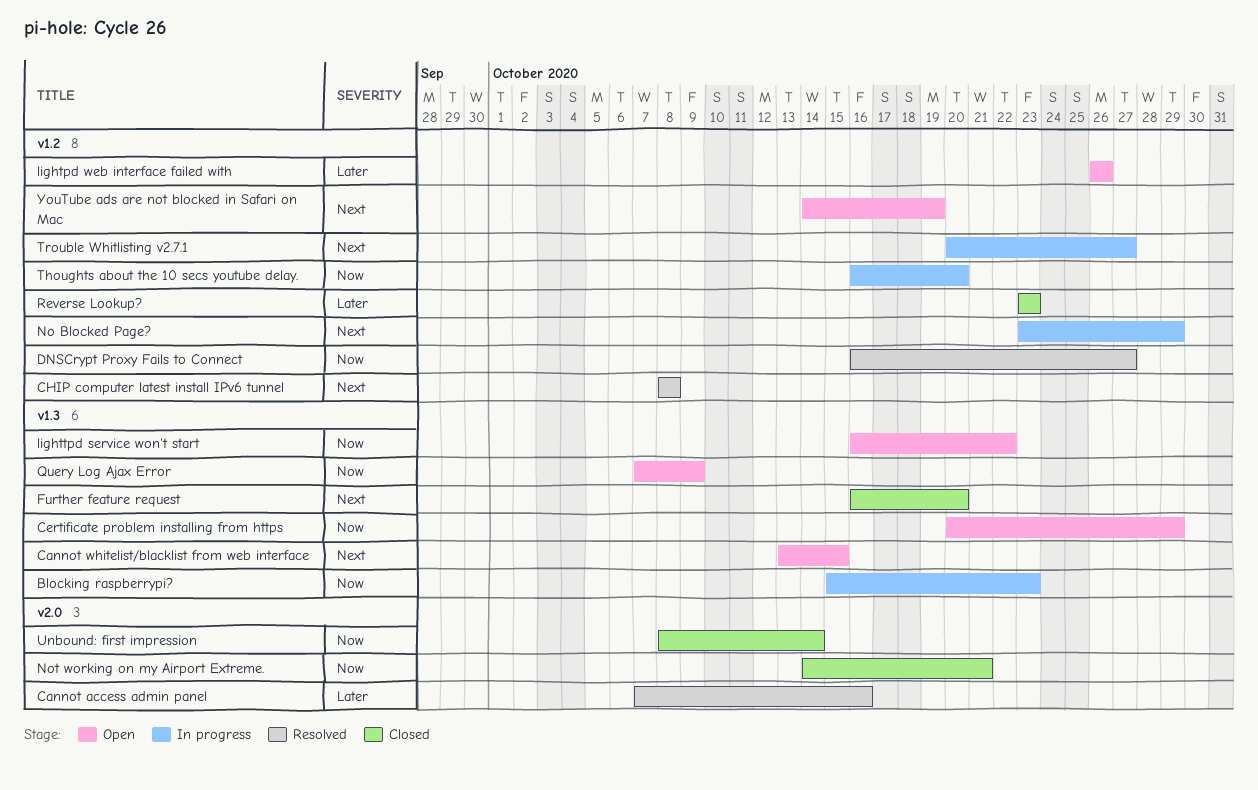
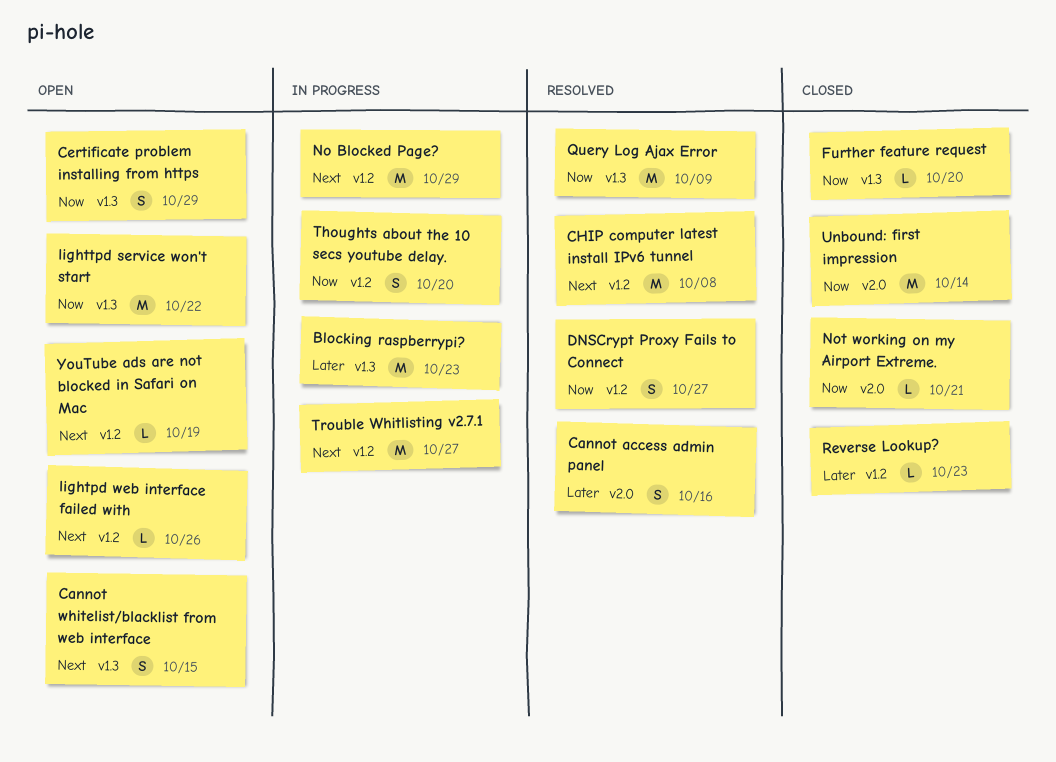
Blocking raspberrypi?, priority: Now -> Later
Further feature request, priority: Next -> Now
lightpd web interface failed with, priority: Later -> Next
Query Log Ajax Error, status: Open -> Resolved

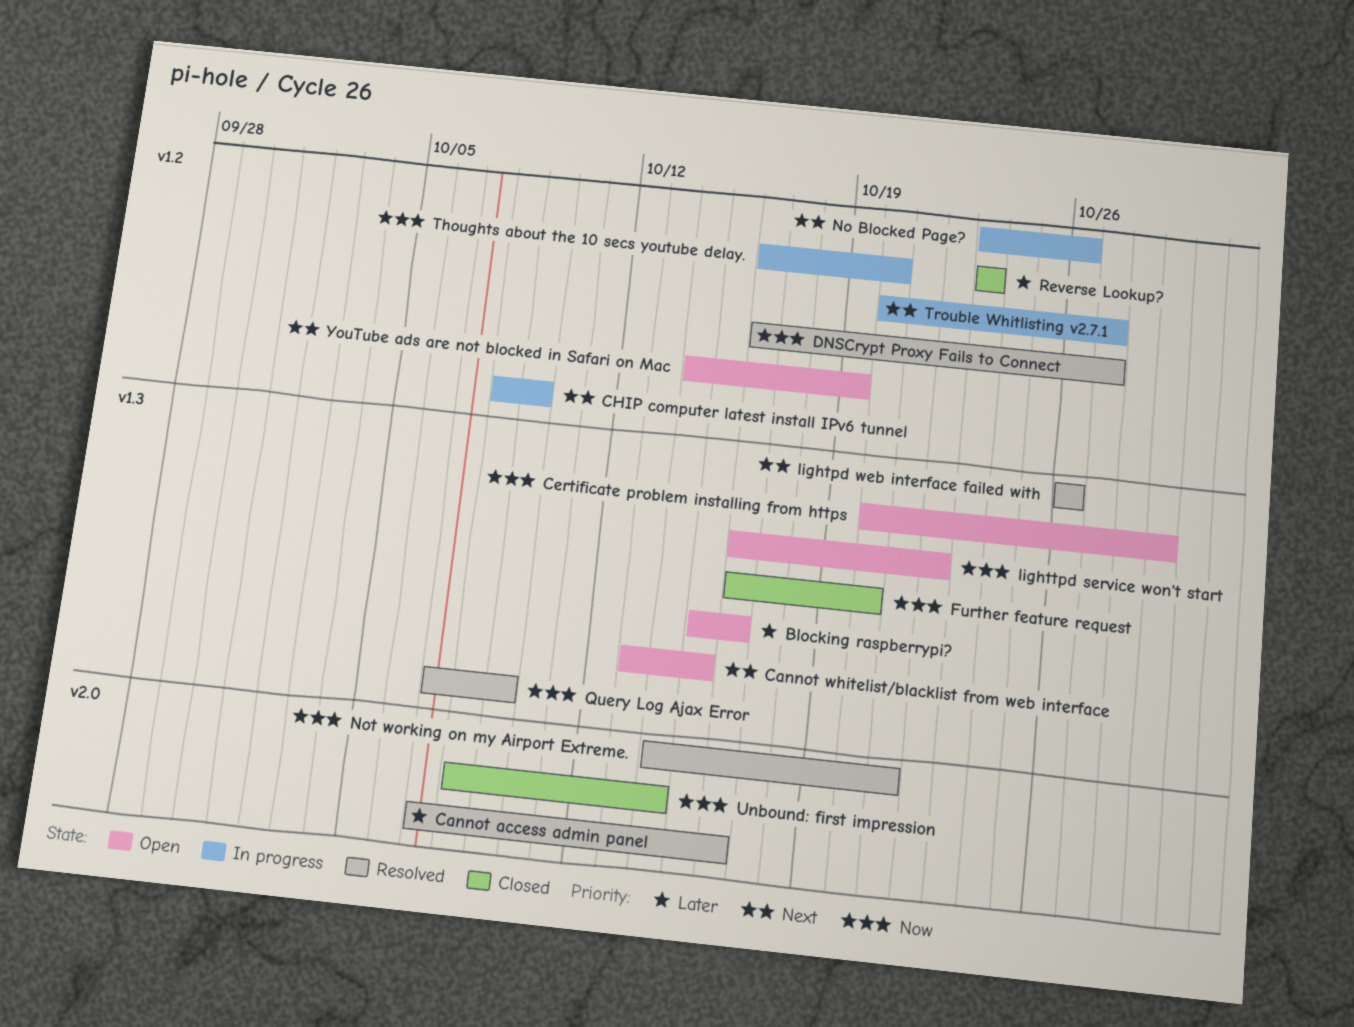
Blocking raspberrypi?, status: In progress -> Open
Blocking raspberrypi?, due: Oct 23 -> Oct 16
CHIP computer latest install IPv6 tunnel, status: Resolved -> In progress
CHIP computer latest install IPv6 tunnel, due: Oct 8 -> Oct 9
lightpd web interface failed with, status: Open -> Resolved
lightpd web interface failed with, label: v1.2 -> v1.3
No Blocked Page?, due: Oct 29 -> Oct 26
Not working on my Airport Extreme., status: Closed -> Resolved

